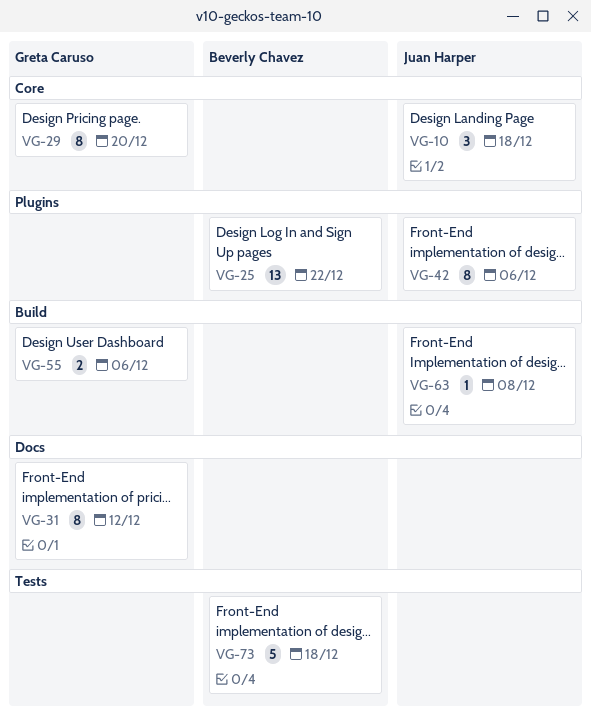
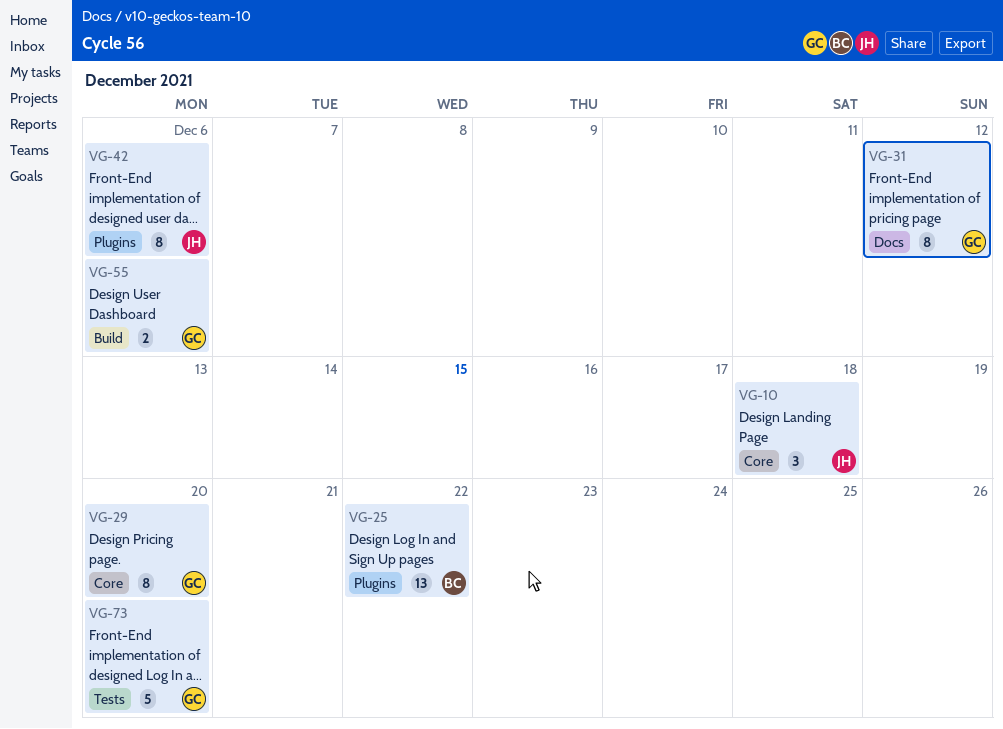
VG-63: present -> none
VG-73, owner: Beverly Chavez -> Greta Caruso
VG-73, due: Dec 18 -> Dec 20

